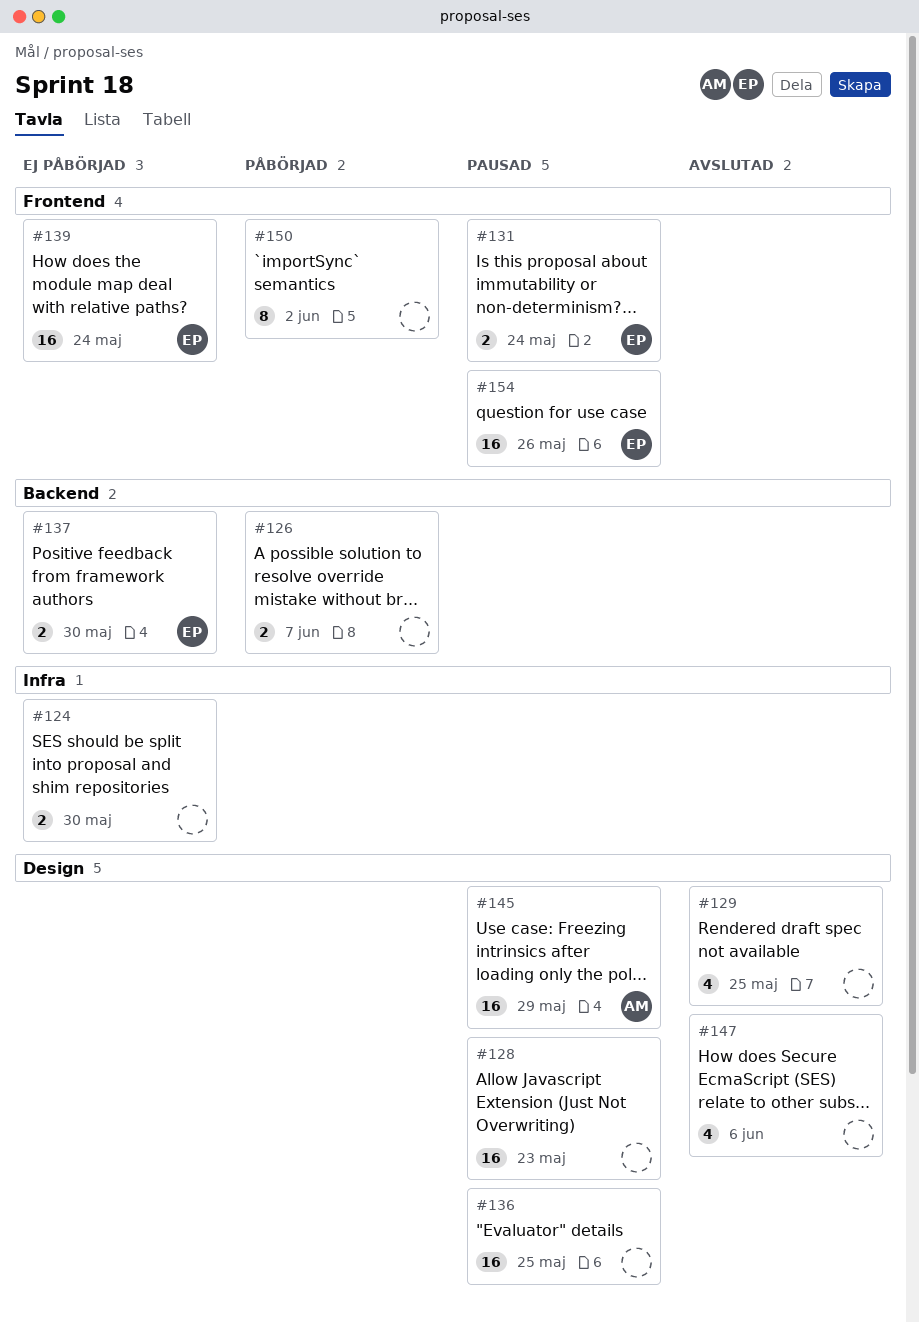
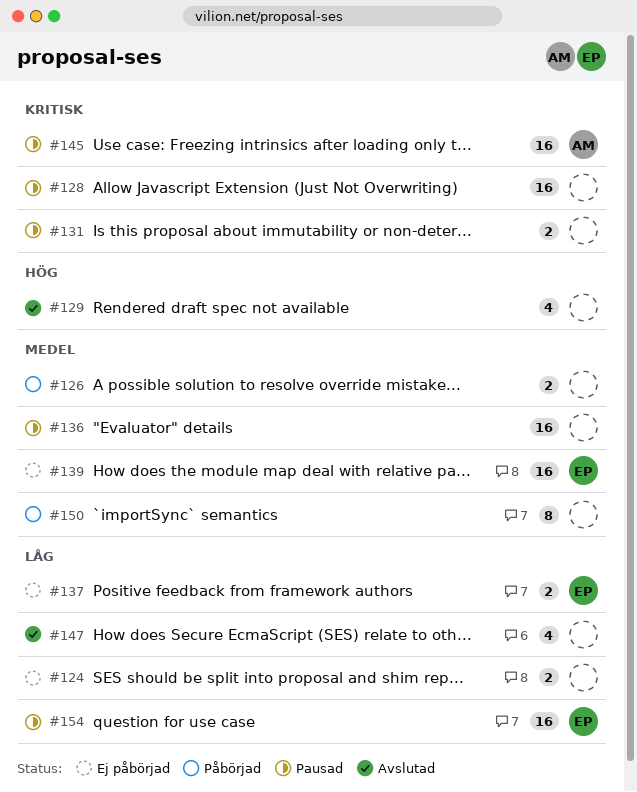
#131, owner: EP -> none

